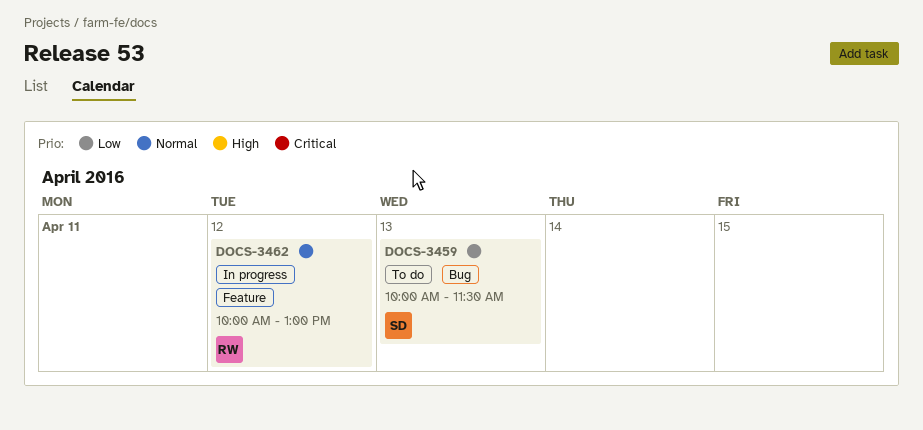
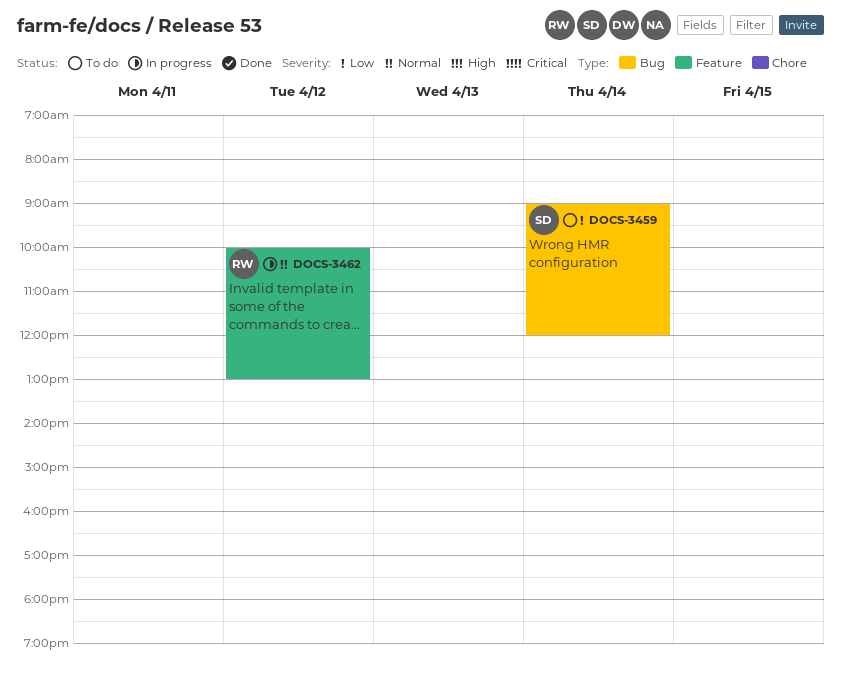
DOCS-3459, day: Apr 13 -> Apr 14
DOCS-3459, begins: 10:00 -> 09:00
DOCS-3459, ends: 11:30 -> 12:00

